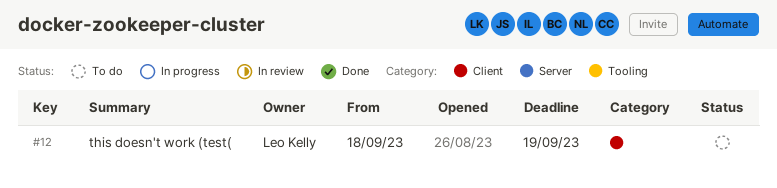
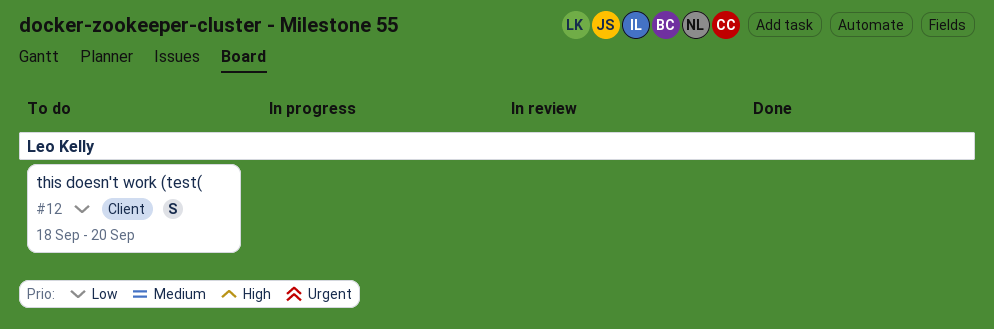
#12, due: Sep 19 -> Sep 20

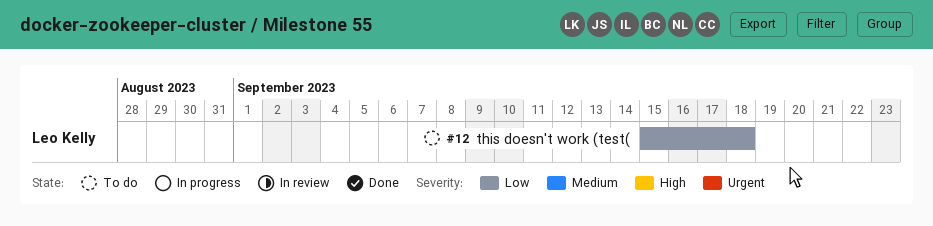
#12, start: Sep 18 -> Sep 15
#12, due: Sep 20 -> Sep 18

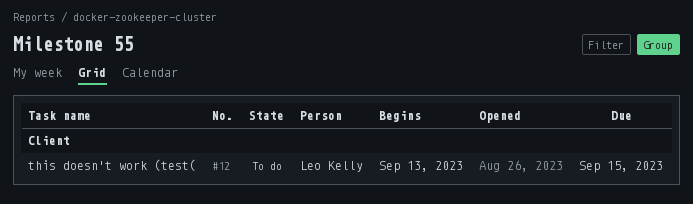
#12, start: Sep 15 -> Sep 13
#12, due: Sep 18 -> Sep 15

